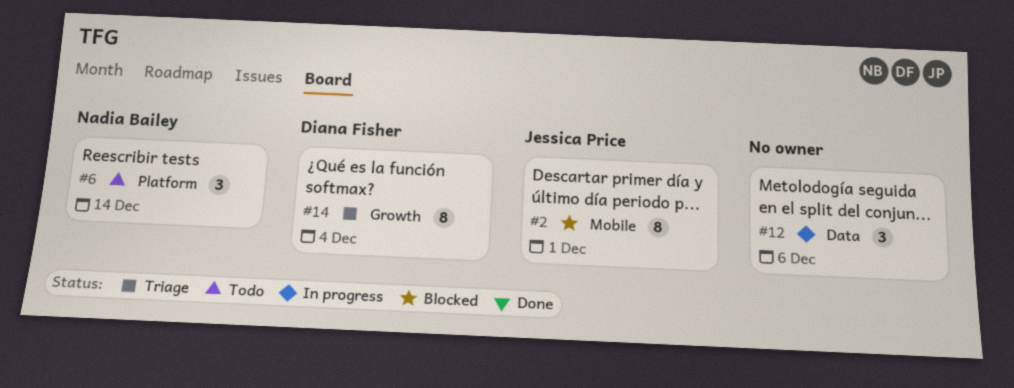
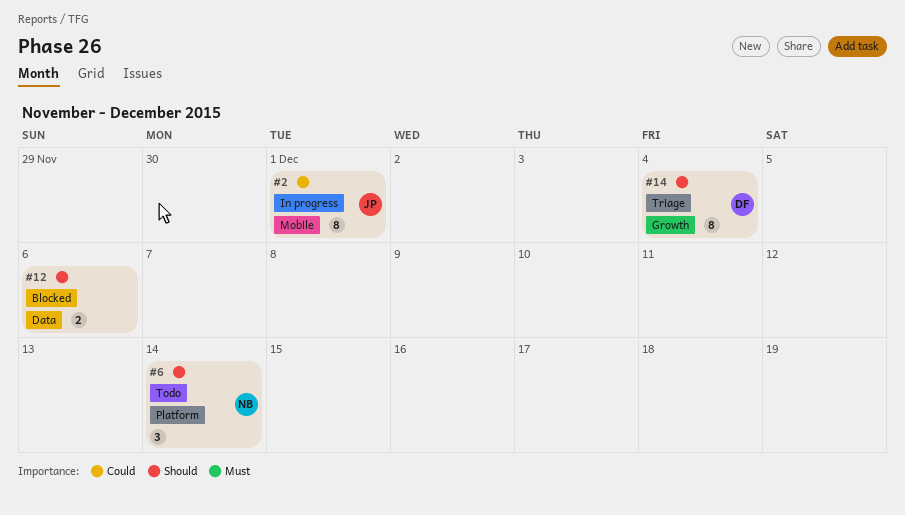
#2, status: Blocked -> In progress
#12, status: In progress -> Blocked
#12, estimate: 3 -> 2

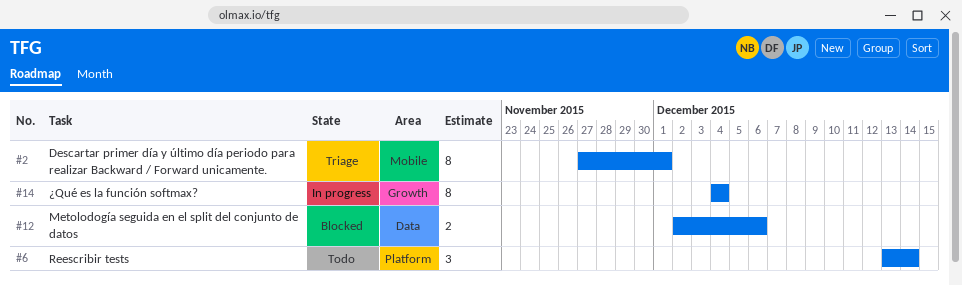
#2, status: In progress -> Triage
#14, status: Triage -> In progress

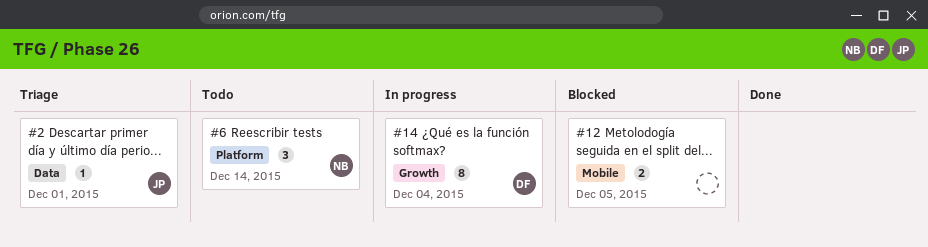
#2, label: Mobile -> Data
#2, estimate: 8 -> 1
#12, label: Data -> Mobile
#12, due: Dec 6 -> Dec 5

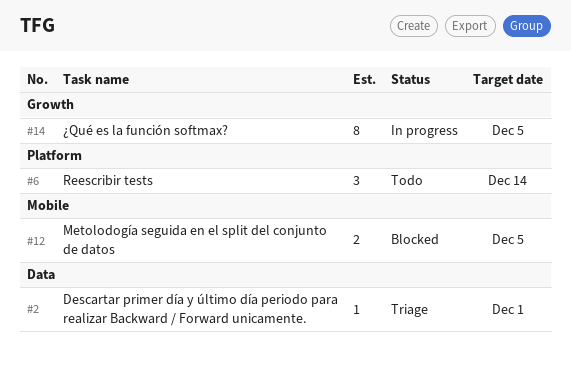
#14, due: Dec 4 -> Dec 5

